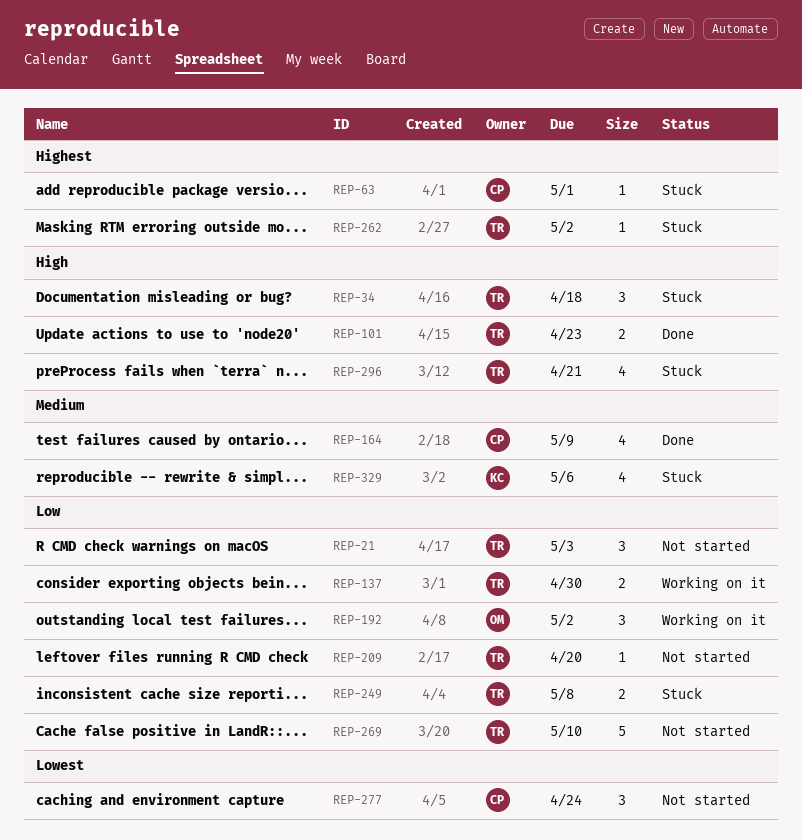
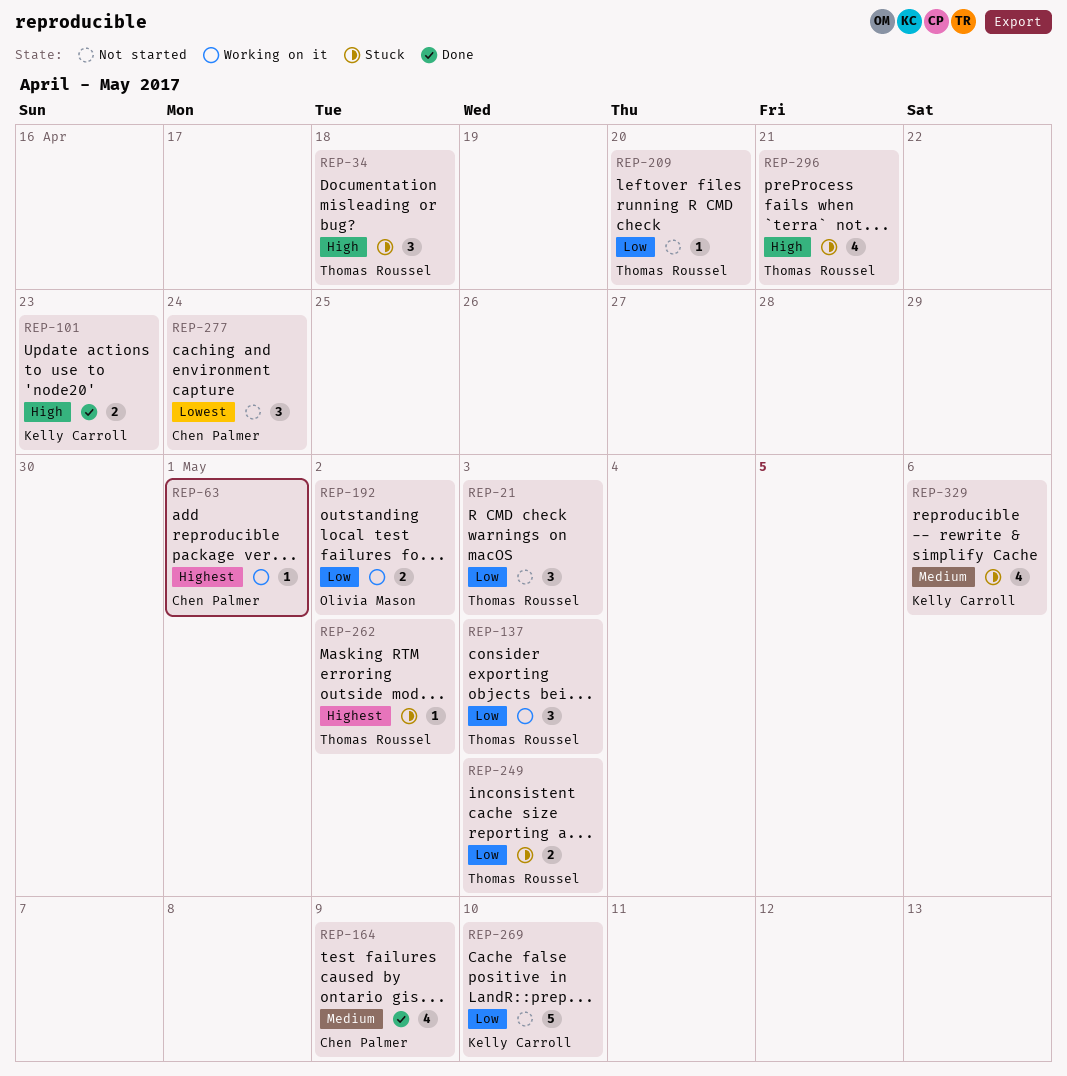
REP-63, status: Stuck -> Working on it
REP-101, owner: Thomas Roussel -> Kelly Carroll
REP-137, estimate: 2 -> 3
REP-137, due: Apr 30 -> May 3
REP-192, estimate: 3 -> 2
REP-249, due: May 8 -> May 3
REP-269, owner: Thomas Roussel -> Kelly Carroll

